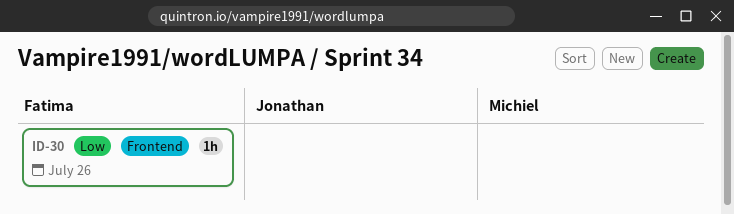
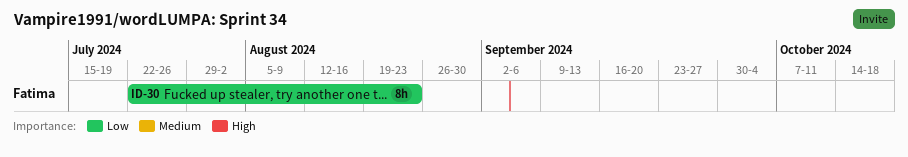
ID-30, estimate: 1h -> 8h
ID-30, due: Jul 26 -> Aug 23

